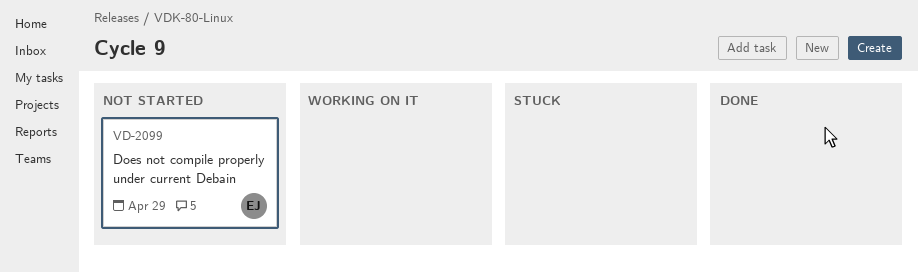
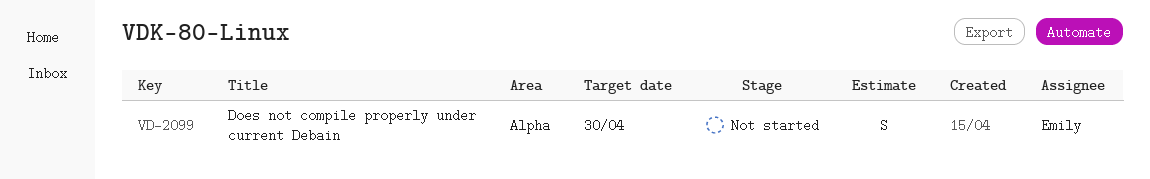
VD-2099, due: Apr 29 -> Apr 30

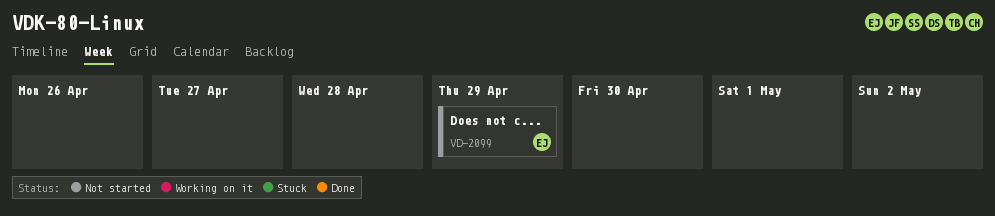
VD-2099, due: Apr 30 -> Apr 29

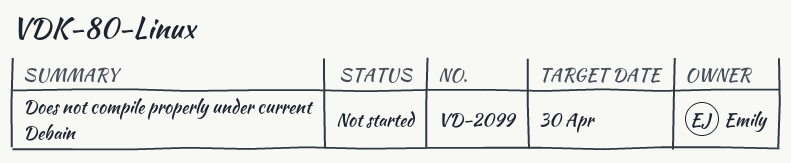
VD-2099, due: Apr 29 -> Apr 30

